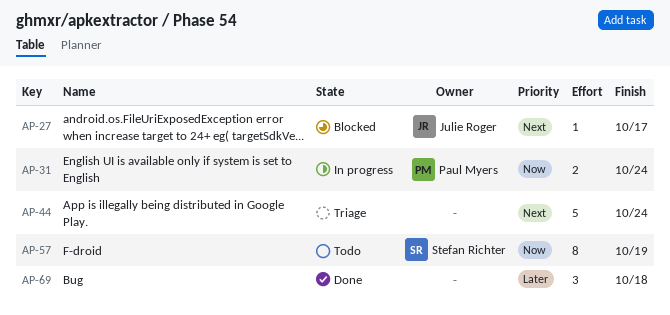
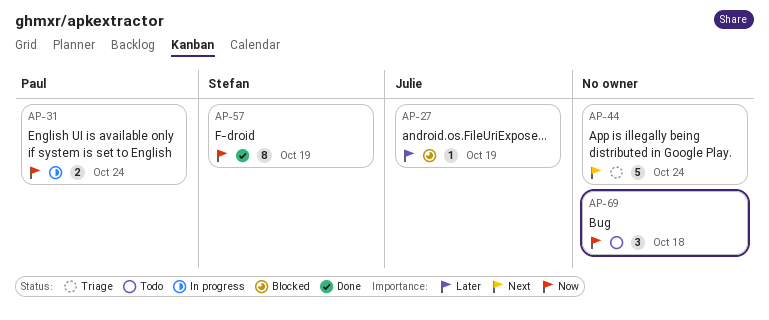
AP-27, priority: Next -> Later
AP-27, due: Oct 17 -> Oct 19
AP-57, status: Todo -> Done
AP-69, status: Done -> Todo
AP-69, priority: Later -> Now

